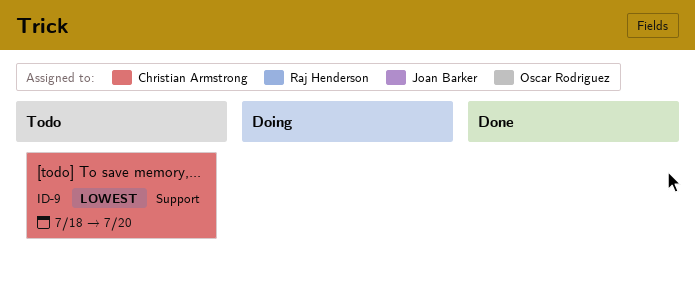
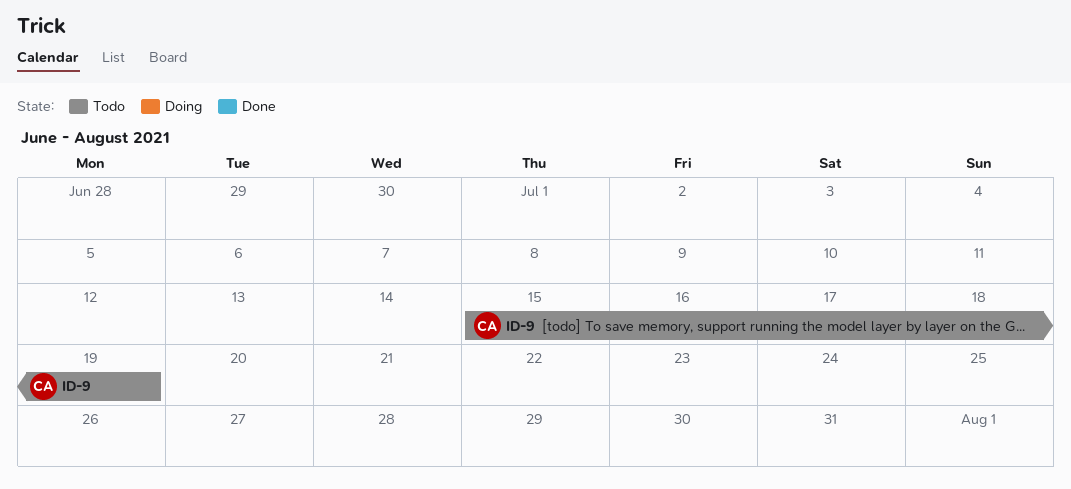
ID-9, start: Jul 18 -> Jul 15
ID-9, due: Jul 20 -> Jul 19

